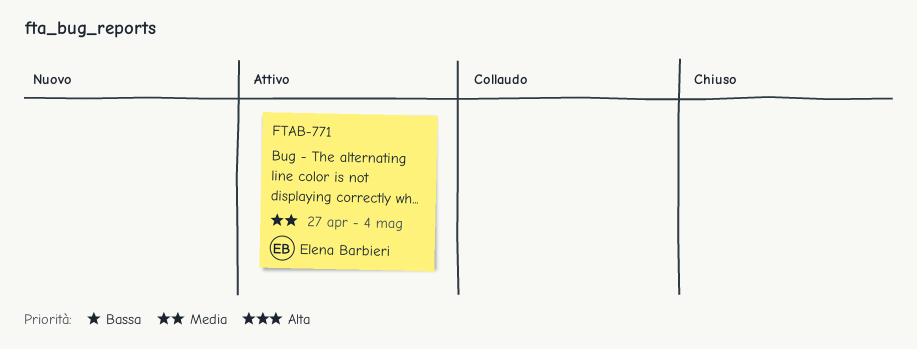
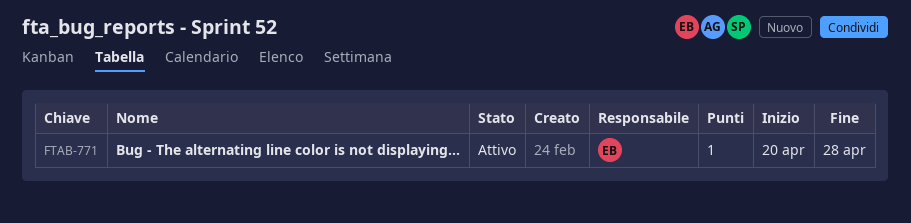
FTAB-771, start: Apr 27 -> Apr 20
FTAB-771, due: May 4 -> Apr 28

